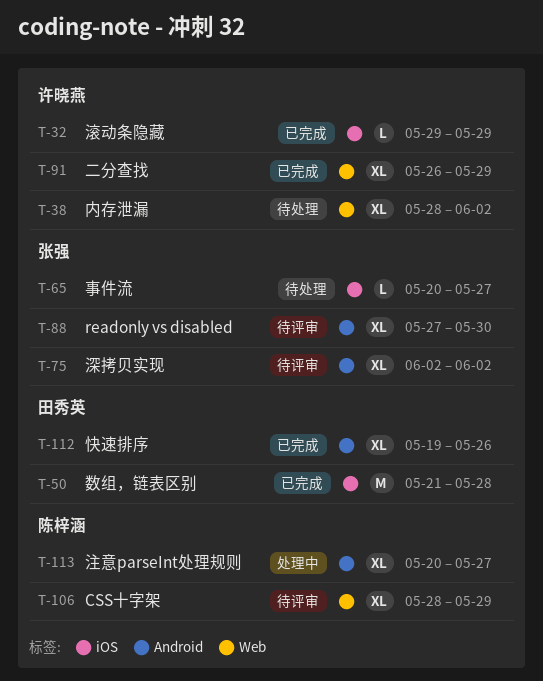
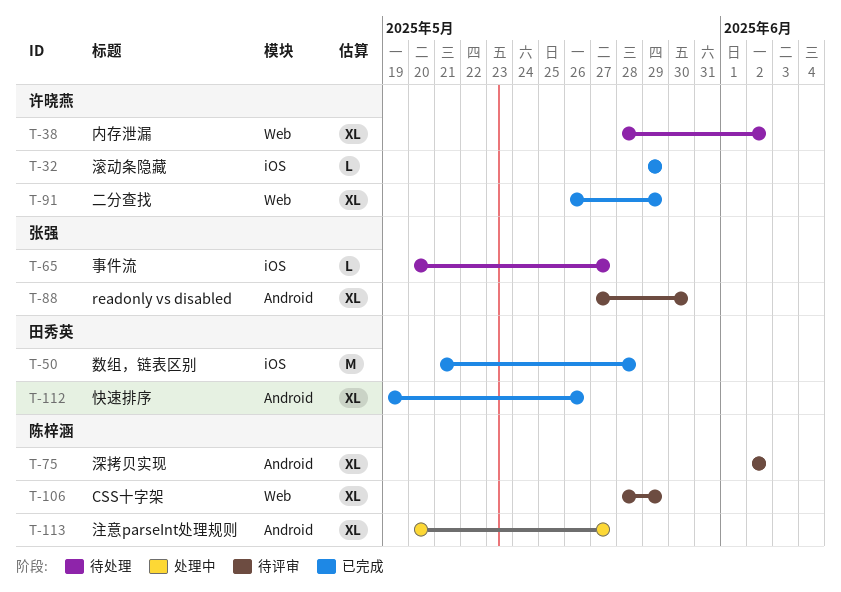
T-75, owner: 张强 -> 陈梓涵

